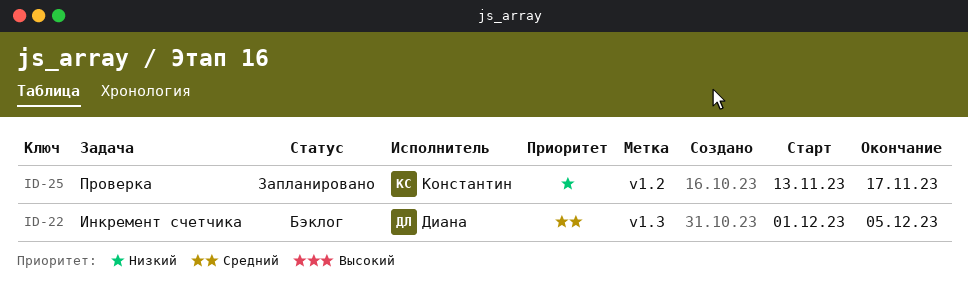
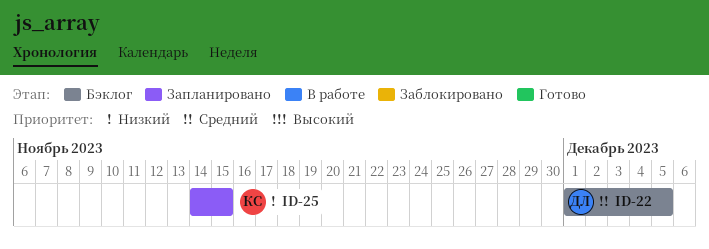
ID-25, start: Nov 13 -> Nov 14
ID-25, due: Nov 17 -> Nov 15

